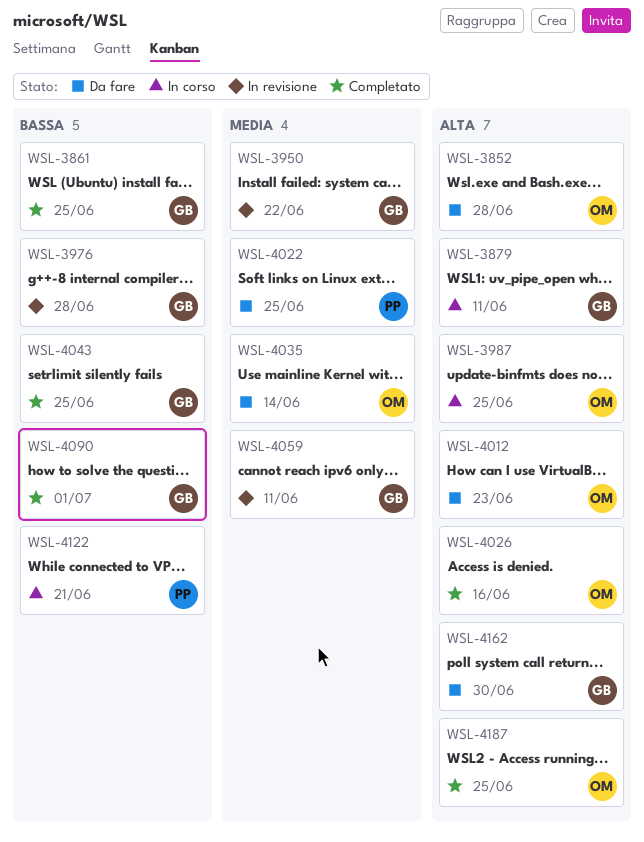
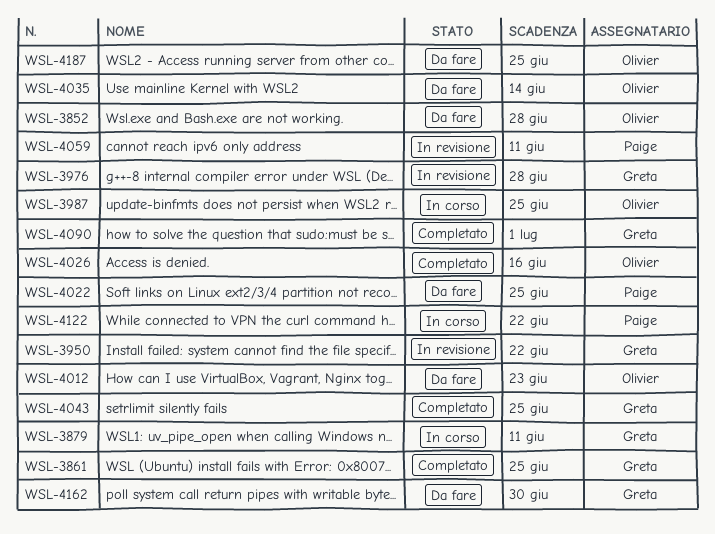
WSL-4059, owner: Greta -> Paige
WSL-4122, due: Jun 21 -> Jun 22
WSL-4187, status: Completato -> Da fare

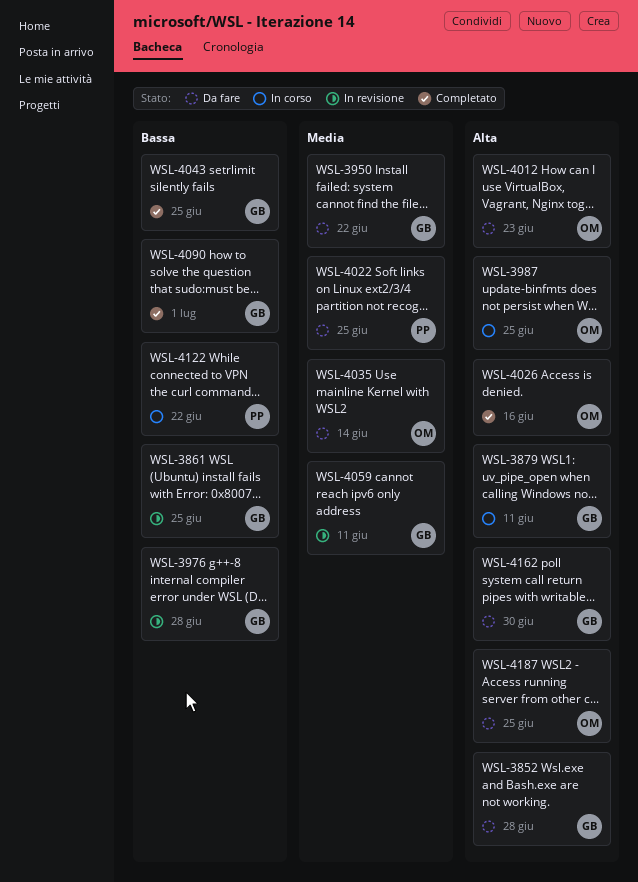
WSL-3852, owner: Olivier -> Greta
WSL-3861, status: Completato -> In revisione
WSL-3950, status: In revisione -> Da fare
WSL-4059, owner: Paige -> Greta

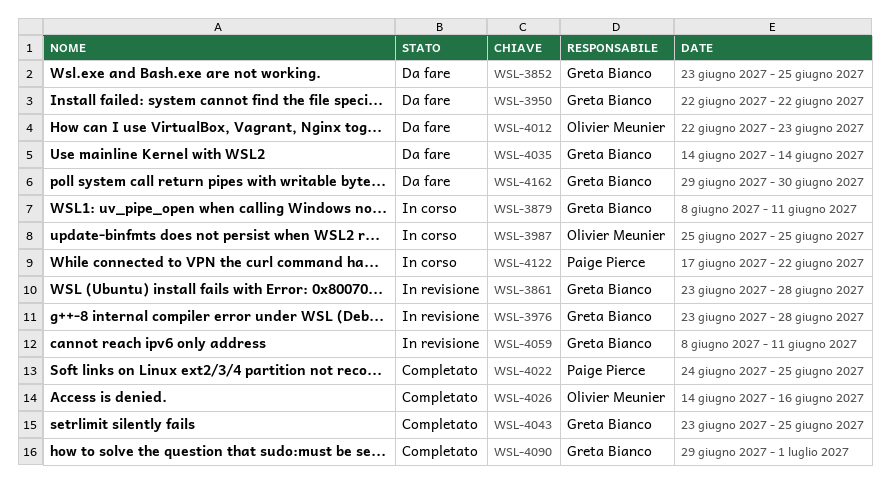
WSL-3852, due: Jun 28 -> Jun 25
WSL-3861, due: Jun 25 -> Jun 28
WSL-4022, status: Da fare -> Completato
WSL-4035, owner: Olivier Meunier -> Greta Bianco
WSL-4187: present -> none

